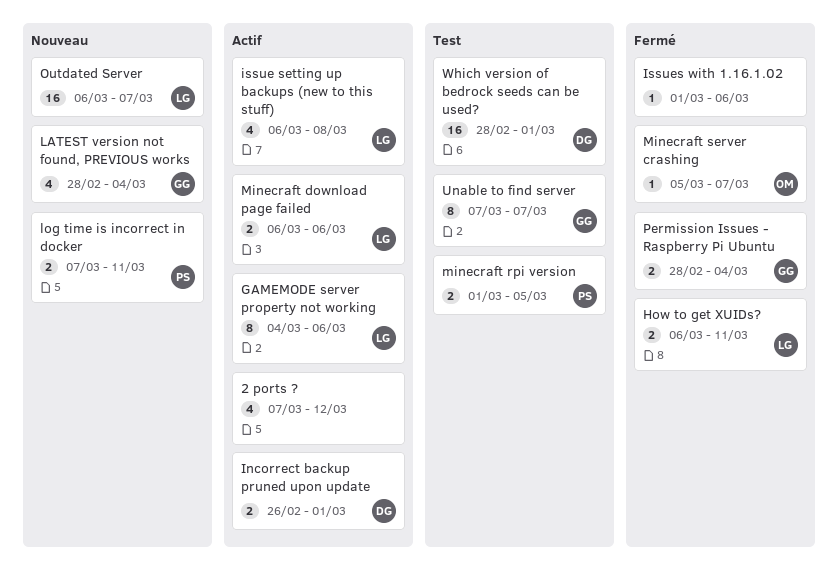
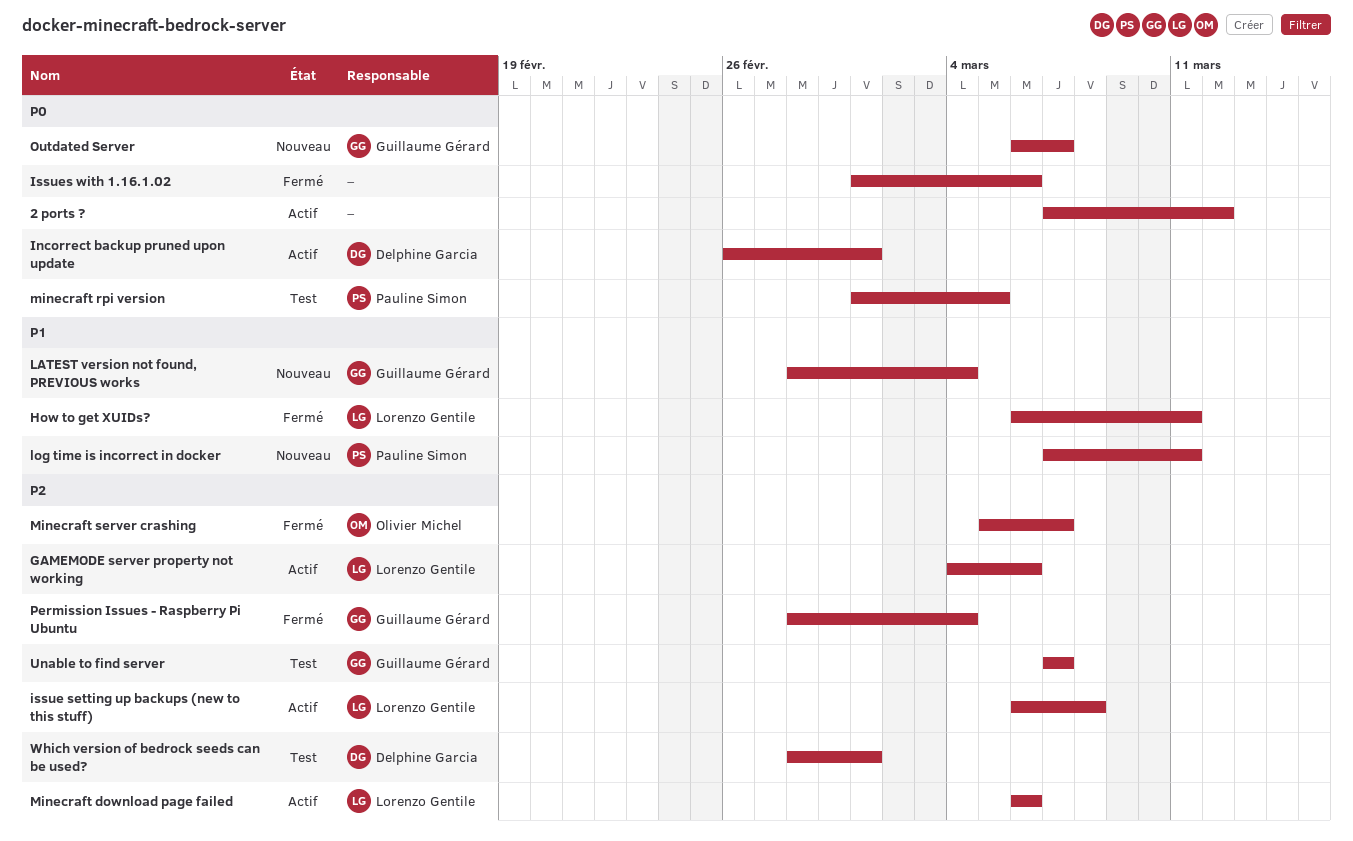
Outdated Server, owner: Lorenzo Gentile -> Guillaume Gérard

